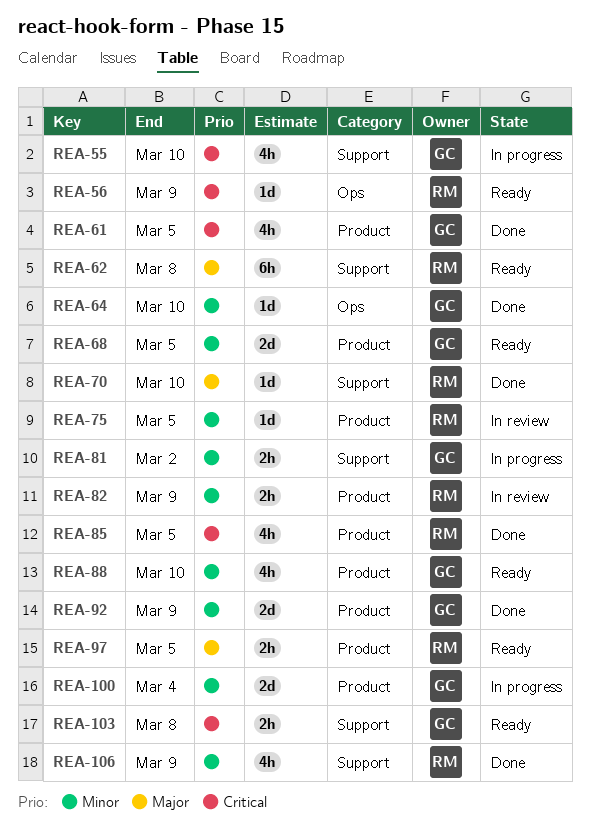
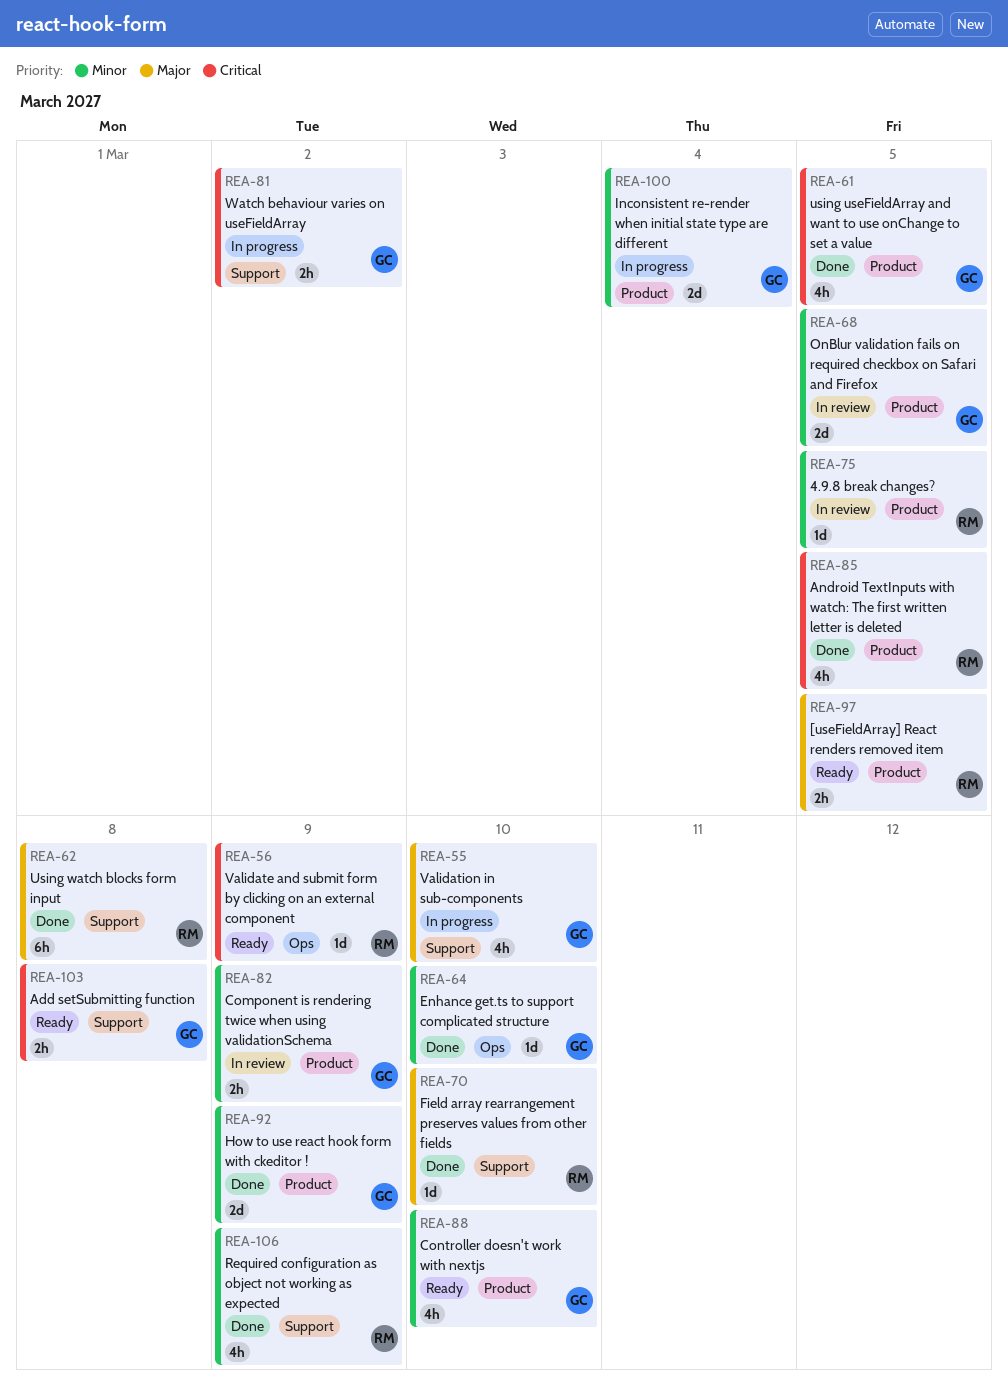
REA-55, priority: Critical -> Major
REA-62, status: Ready -> Done
REA-68, status: Ready -> In review
REA-81, priority: Minor -> Critical
REA-82, owner: RM -> GC

